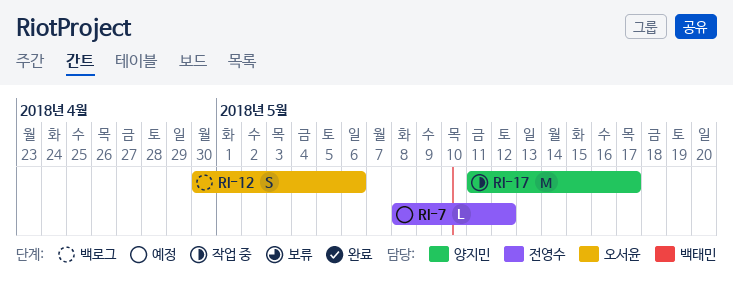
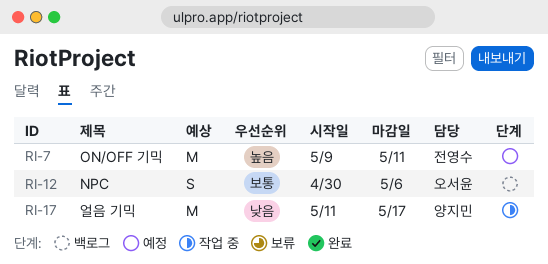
RI-7, estimate: L -> M
RI-7, start: May 8 -> May 9
RI-7, due: May 12 -> May 11

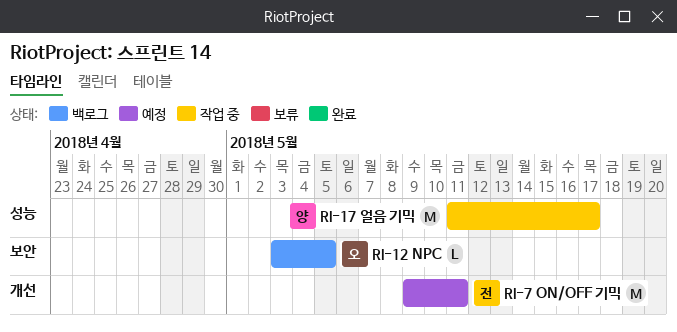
RI-12, estimate: S -> L
RI-12, start: Apr 30 -> May 3
RI-12, due: May 6 -> May 5

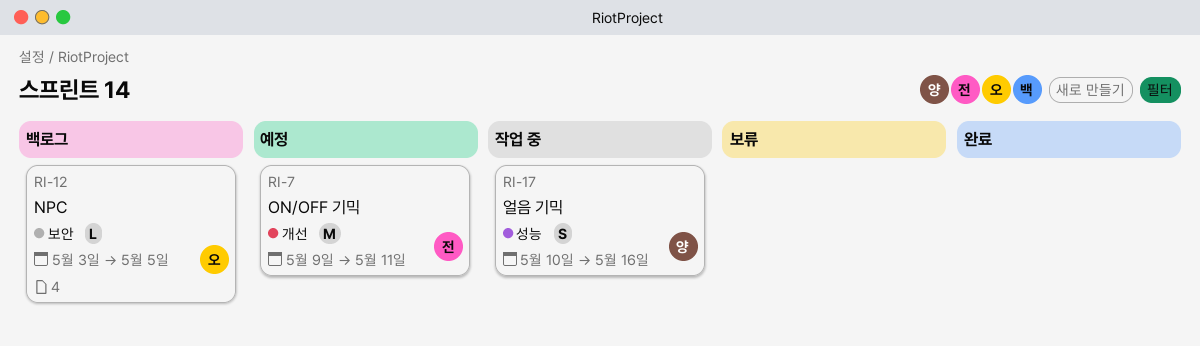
RI-17, estimate: M -> S
RI-17, start: May 11 -> May 10
RI-17, due: May 17 -> May 16

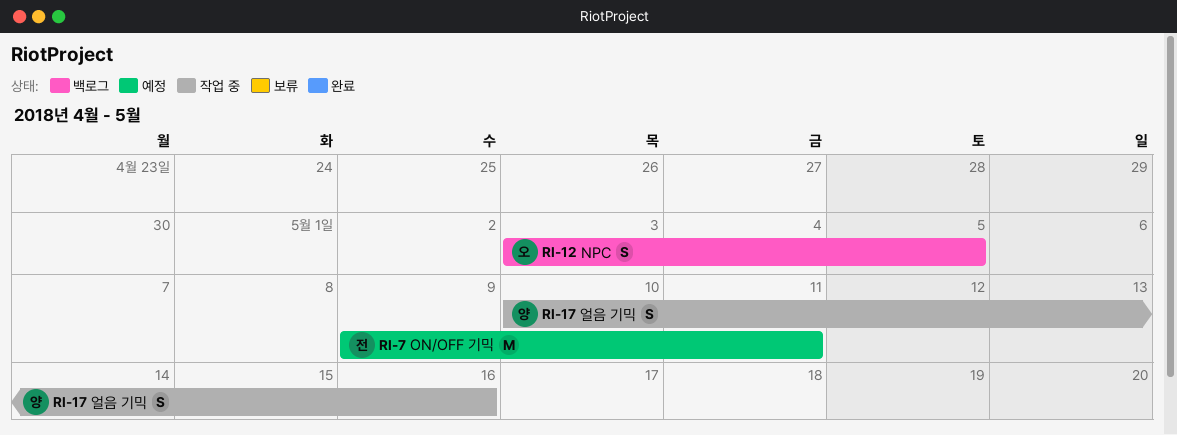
RI-12, estimate: L -> S

